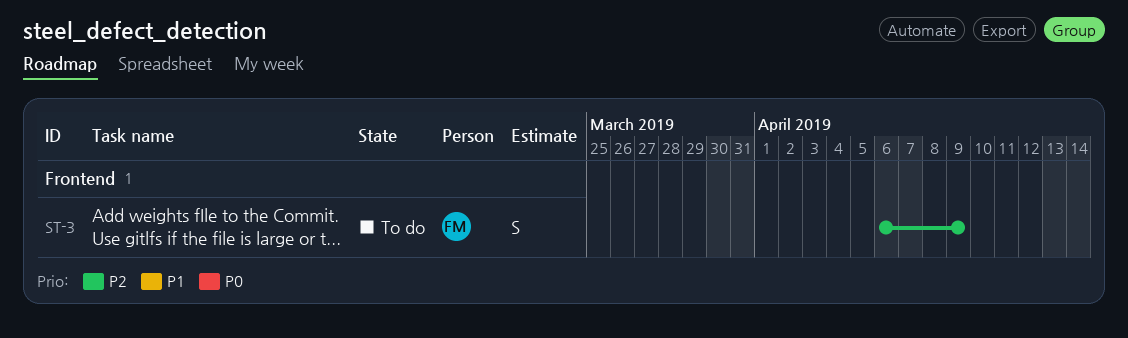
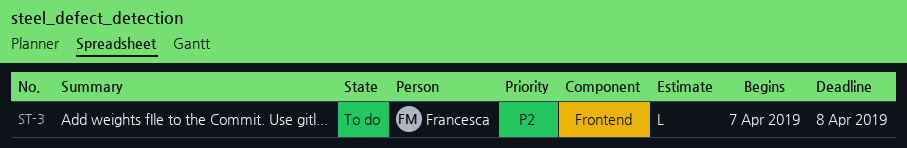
ST-3, estimate: S -> L
ST-3, start: Apr 6 -> Apr 7
ST-3, due: Apr 9 -> Apr 8

